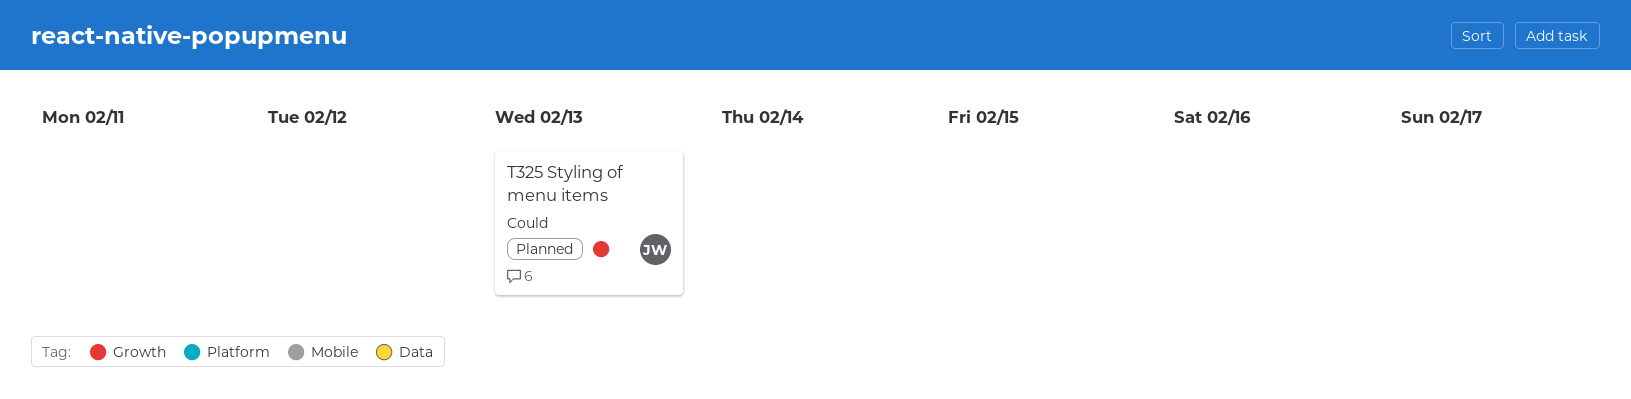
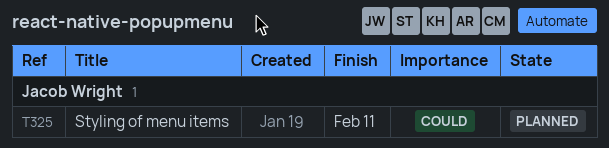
T325, due: Feb 13 -> Feb 11

